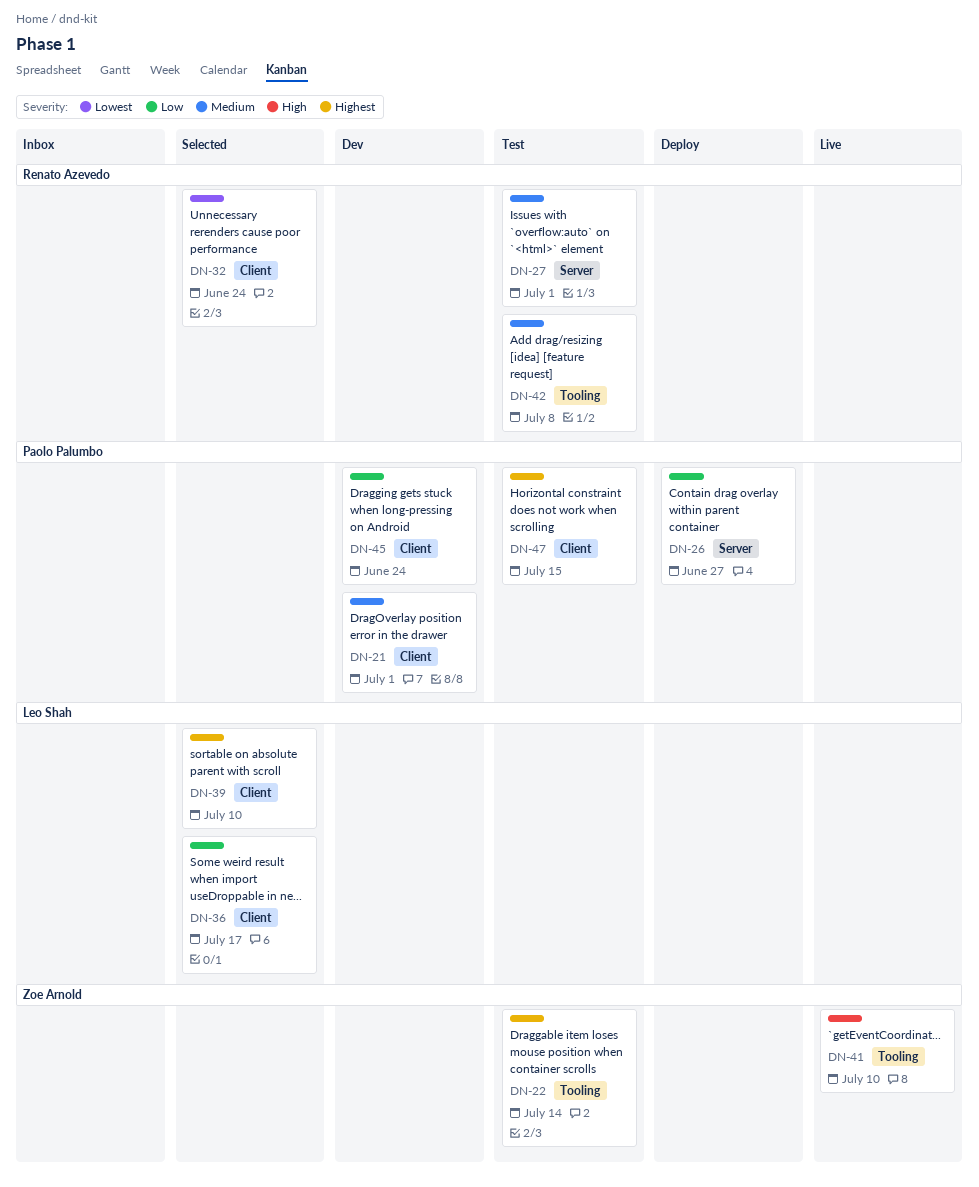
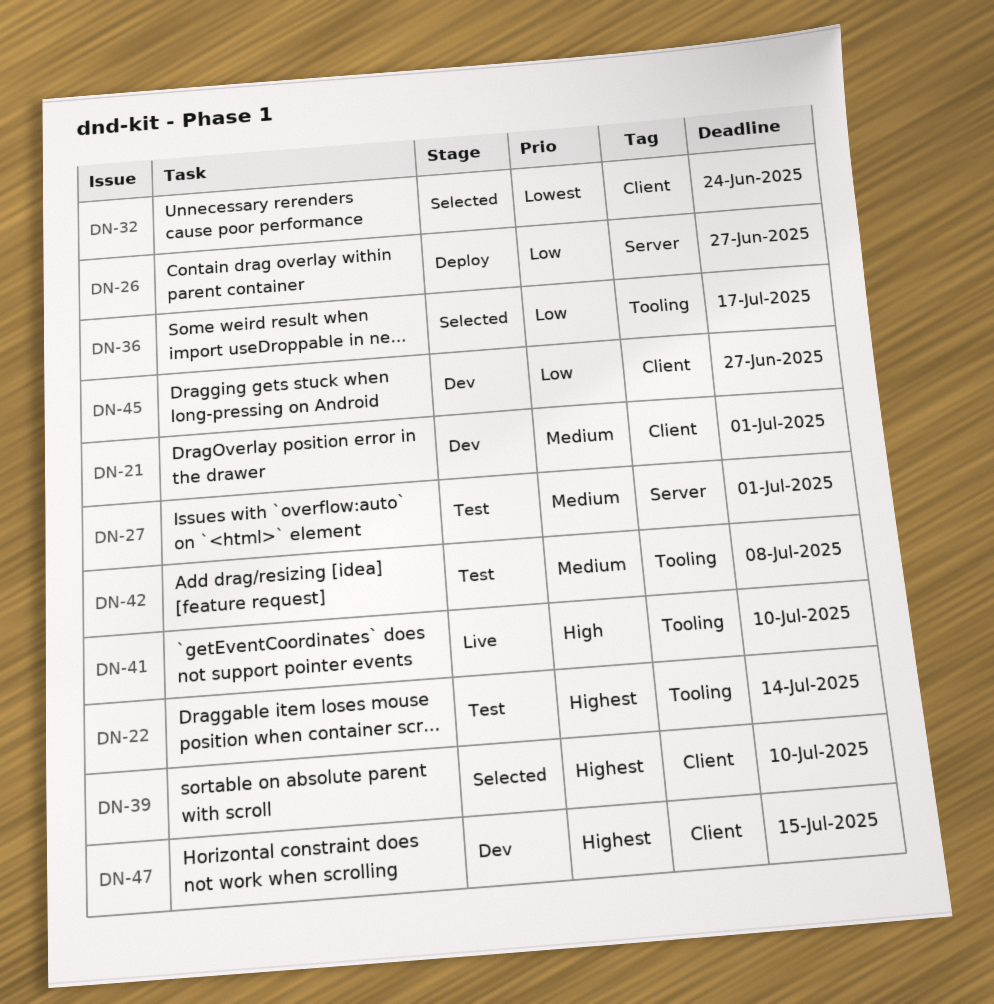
DN-36, label: Client -> Tooling
DN-45, due: Jun 24 -> Jun 27
DN-47, status: Test -> Dev

